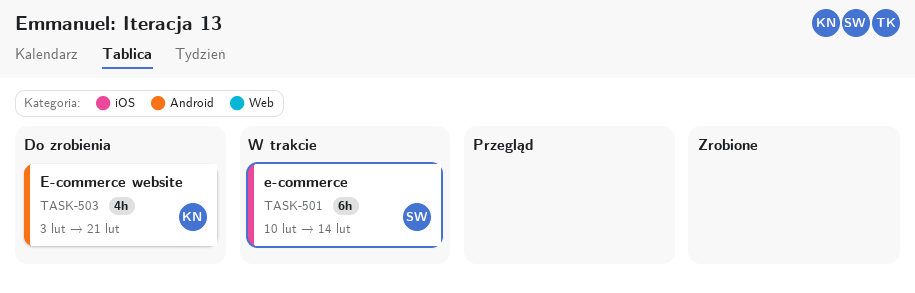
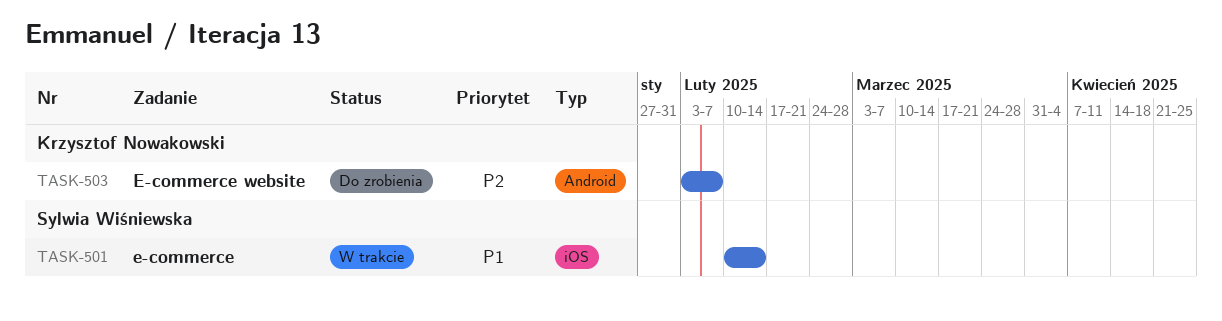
TASK-503, due: Feb 21 -> Feb 7

